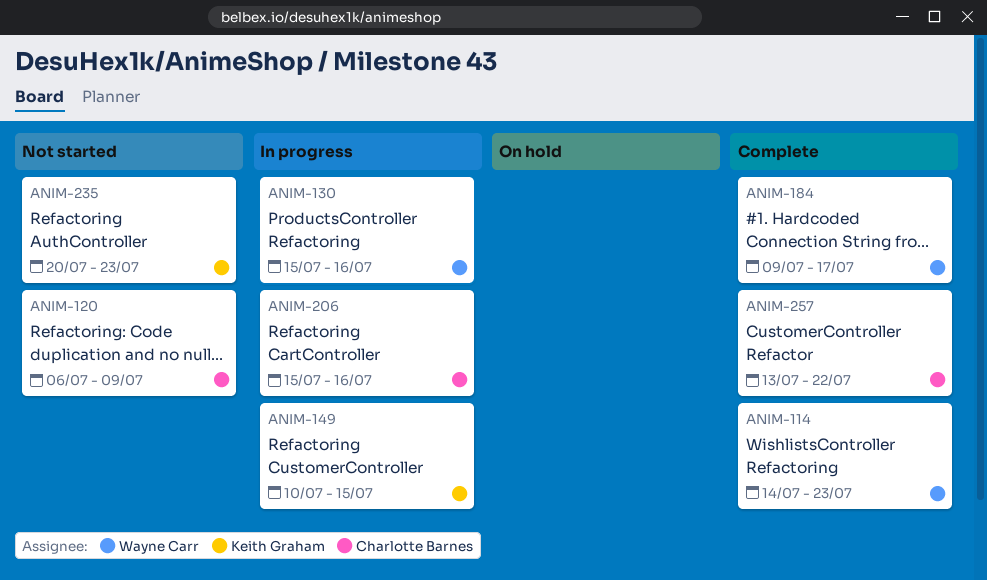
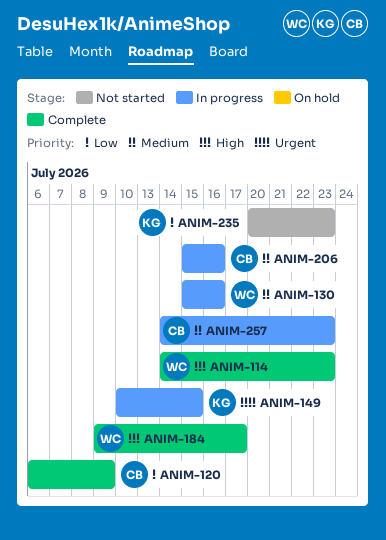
ANIM-120, status: Not started -> Complete
ANIM-257, status: Complete -> In progress
ANIM-257, start: Jul 13 -> Jul 14
ANIM-257, due: Jul 22 -> Jul 23

